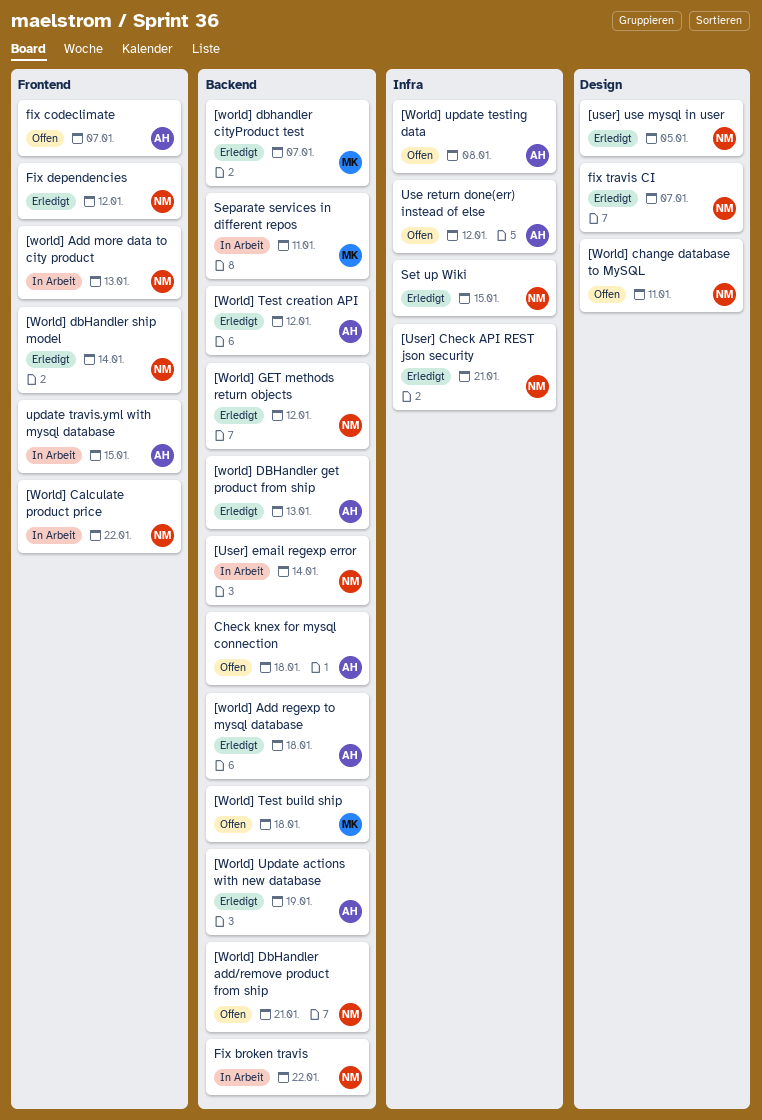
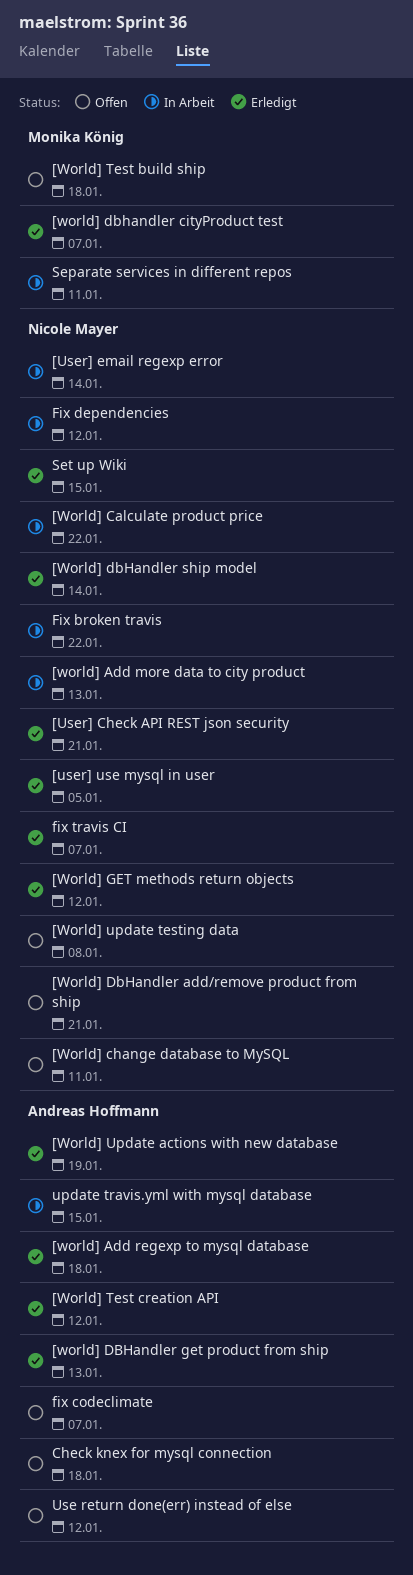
[World] update testing data, owner: Andreas Hoffmann -> Nicole Mayer
Fix dependencies, status: Erledigt -> In Arbeit

